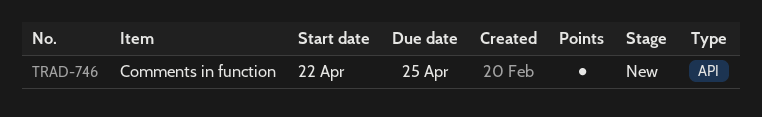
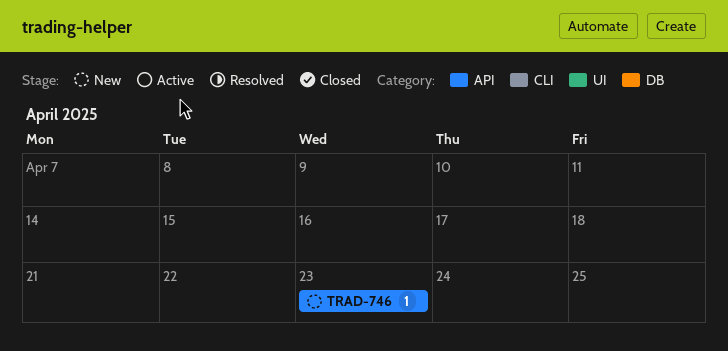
TRAD-746, start: Apr 22 -> Apr 23
TRAD-746, due: Apr 25 -> Apr 23

